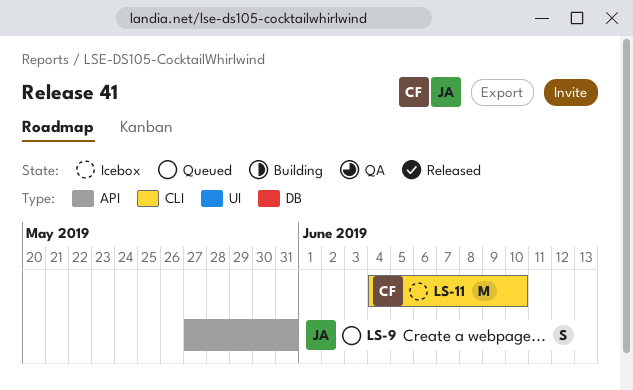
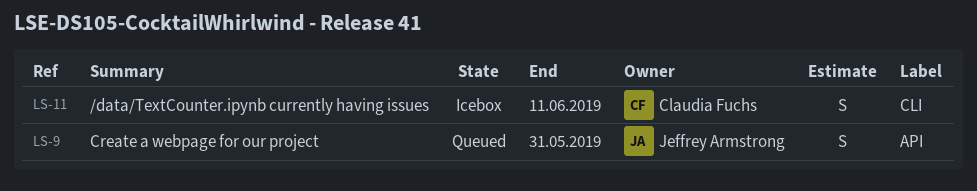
LS-11, estimate: M -> S
LS-11, due: Jun 10 -> Jun 11

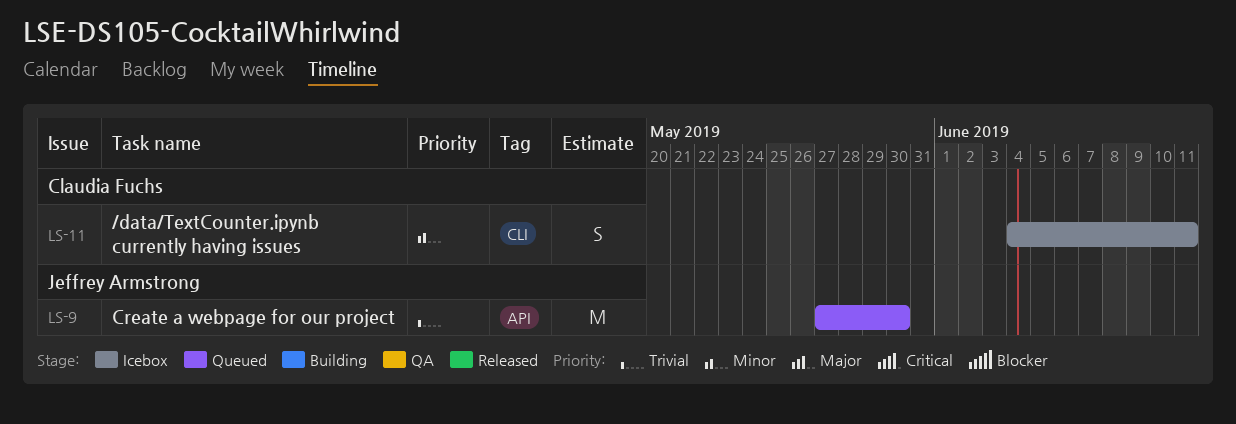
LS-9, estimate: S -> M
LS-9, due: May 31 -> May 30

